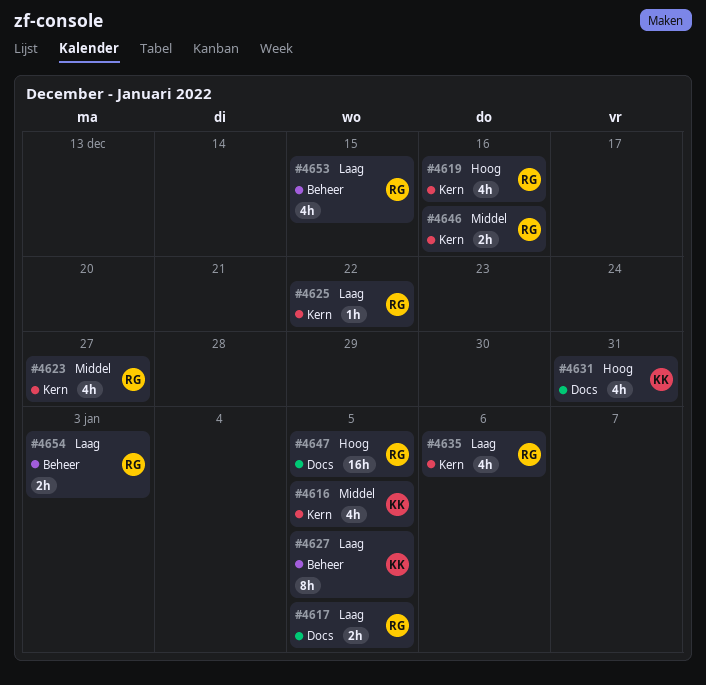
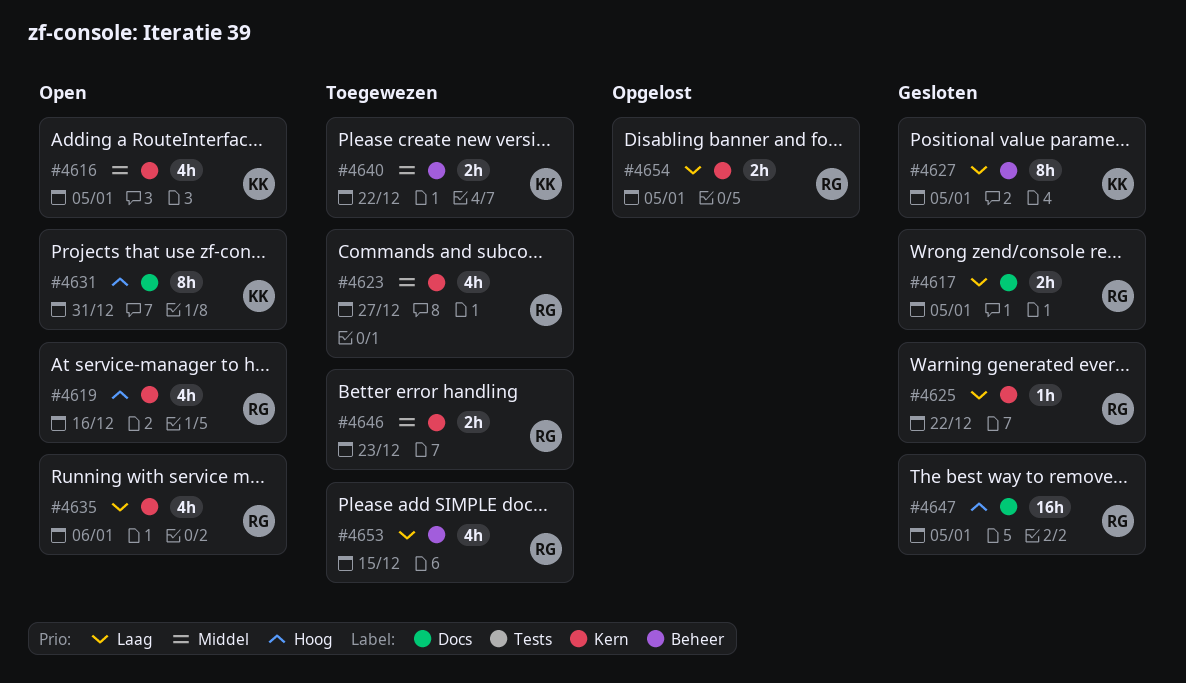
#4631, estimate: 4h -> 8h
#4640: none -> present
#4646, due: Dec 16 -> Dec 23
#4654, label: Beheer -> Kern
#4654, due: Jan 3 -> Jan 5

